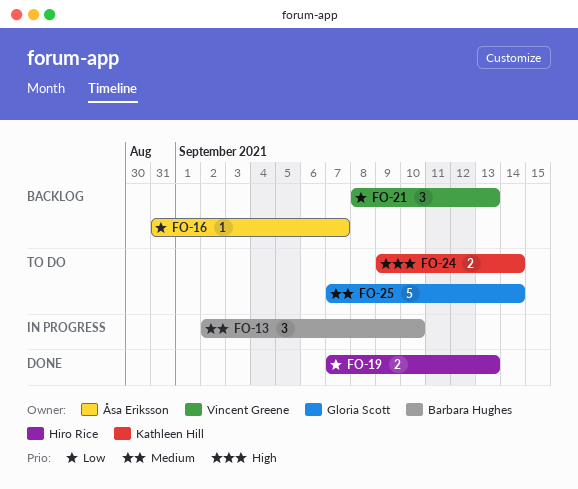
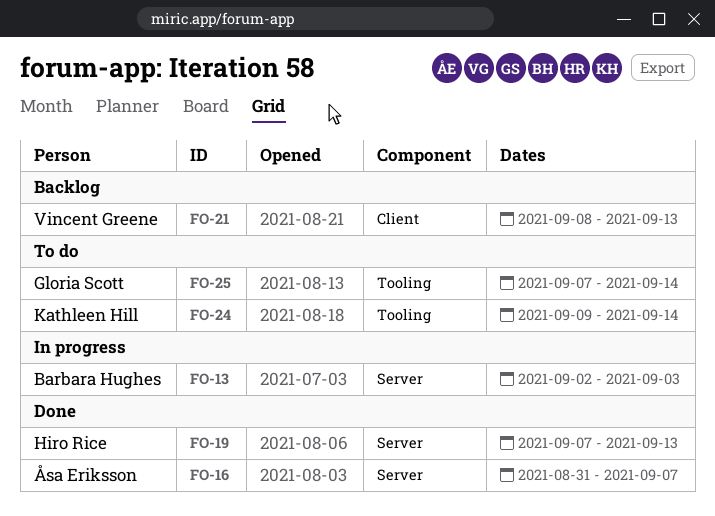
FO-13, due: Sep 10 -> Sep 3
FO-16, status: Backlog -> Done

